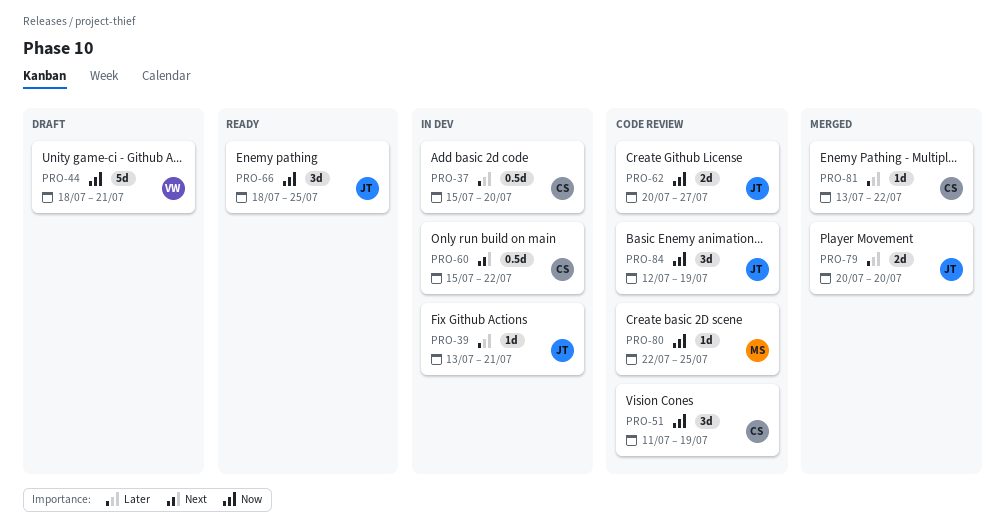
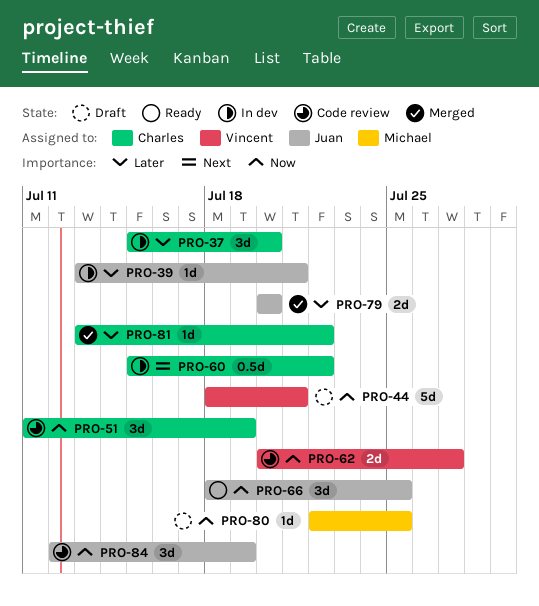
PRO-37, estimate: 0.5d -> 3d
PRO-62, owner: Juan -> Vincent
PRO-80, status: Code review -> Draft

